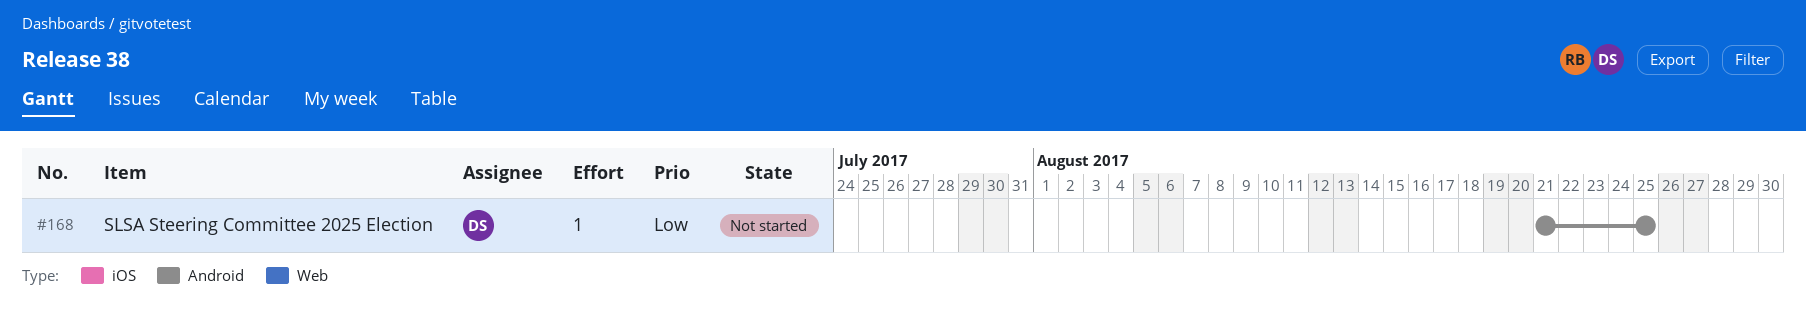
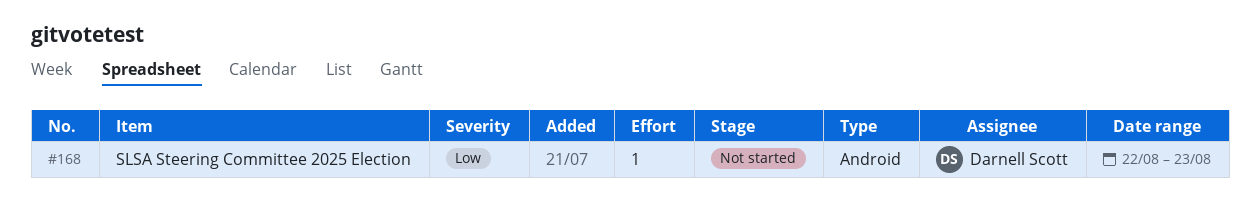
#168, start: Aug 21 -> Aug 22
#168, due: Aug 25 -> Aug 23

